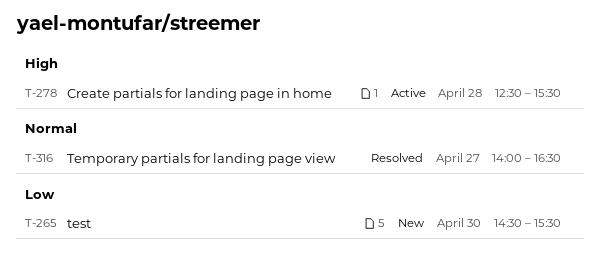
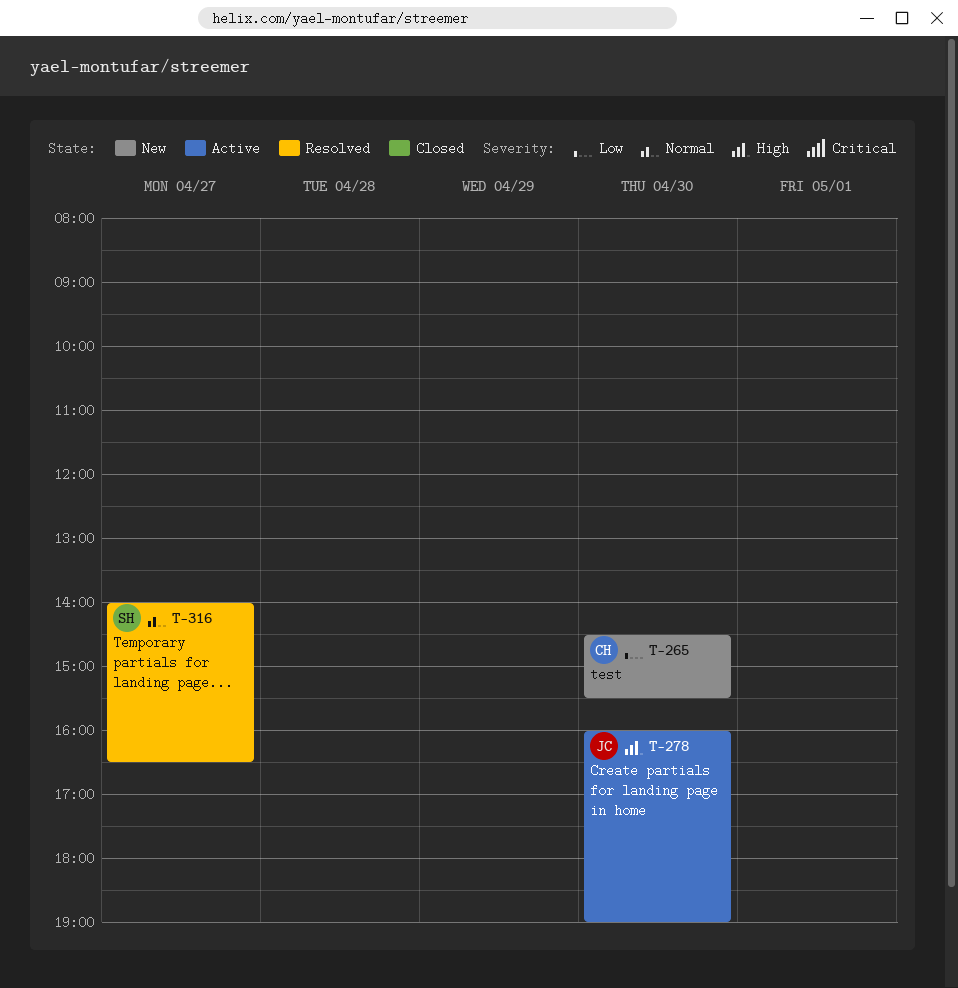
T-278, day: Apr 28 -> Apr 30
T-278, begins: 12:30 -> 16:00
T-278, ends: 15:30 -> 19:00

